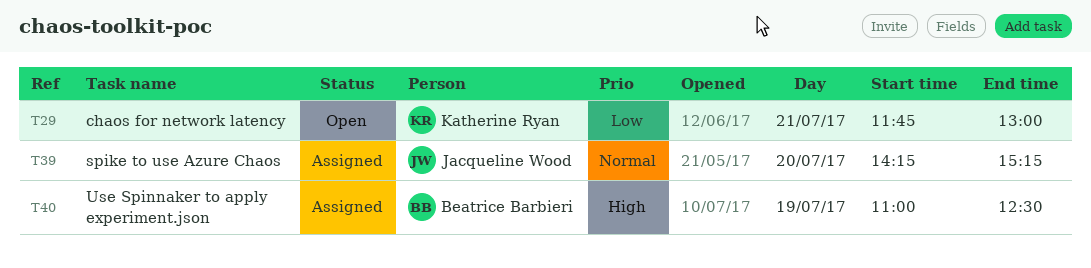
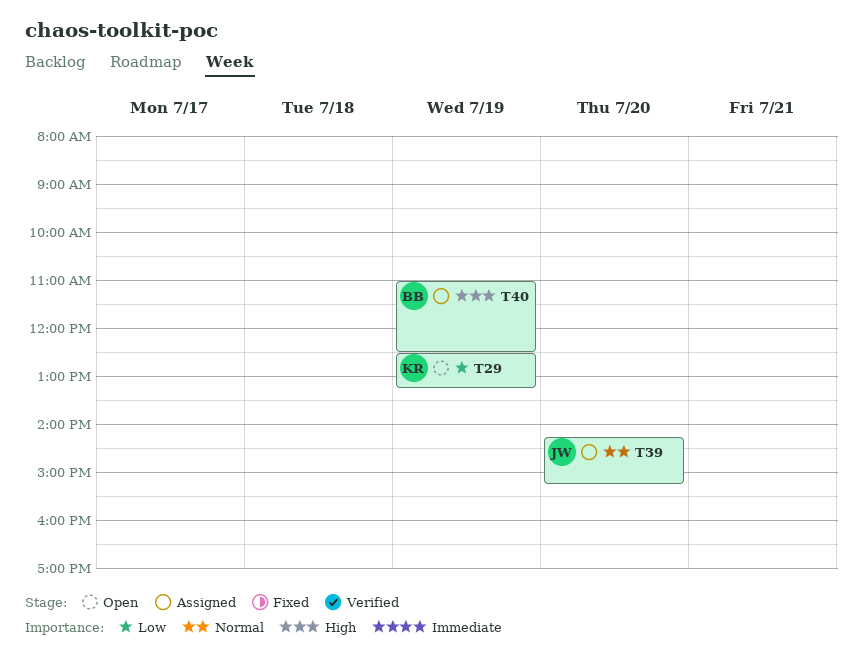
T29, day: Jul 21 -> Jul 19
T29, begins: 11:45 -> 12:30
T29, ends: 13:00 -> 13:15

